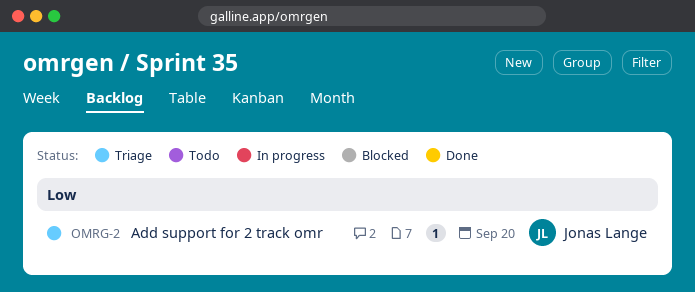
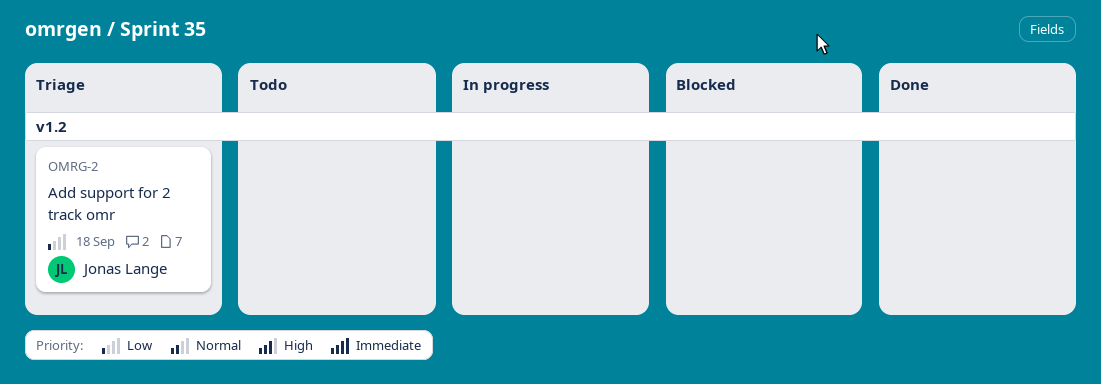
OMRG-2, due: Sep 20 -> Sep 18

